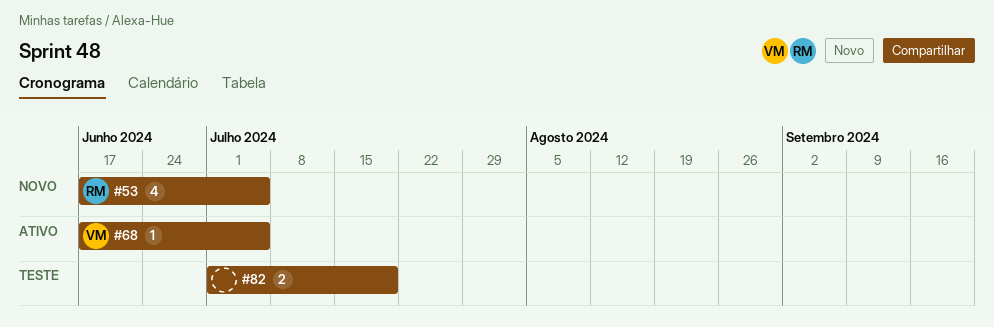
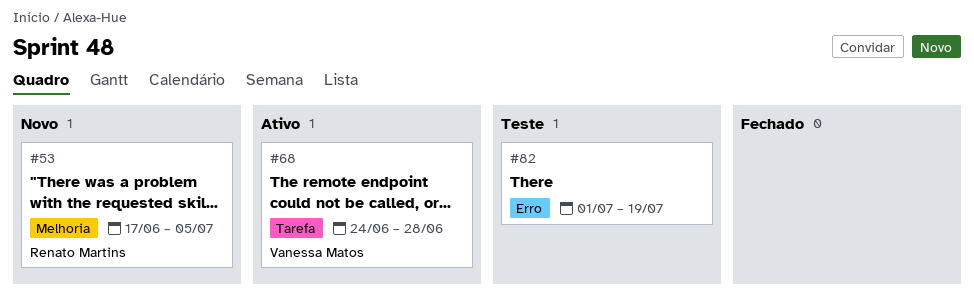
#68, start: Jun 17 -> Jun 24
#68, due: Jul 5 -> Jun 28

